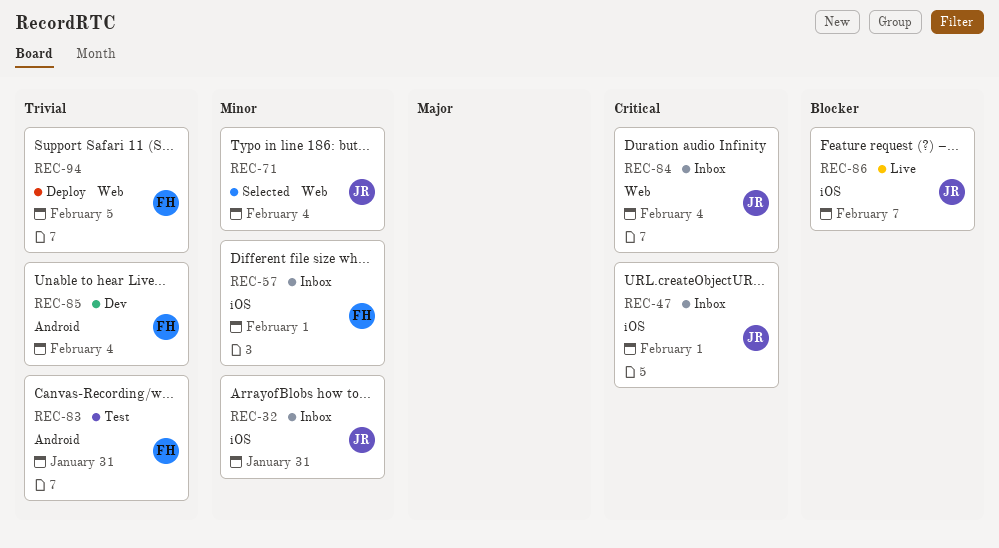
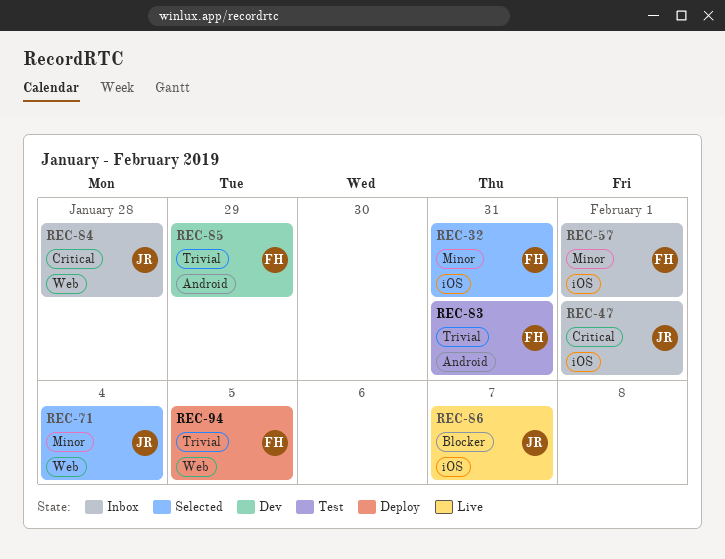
REC-32, status: Inbox -> Selected
REC-32, owner: JR -> FH
REC-84, due: Feb 4 -> Jan 28
REC-85, due: Feb 4 -> Jan 29

